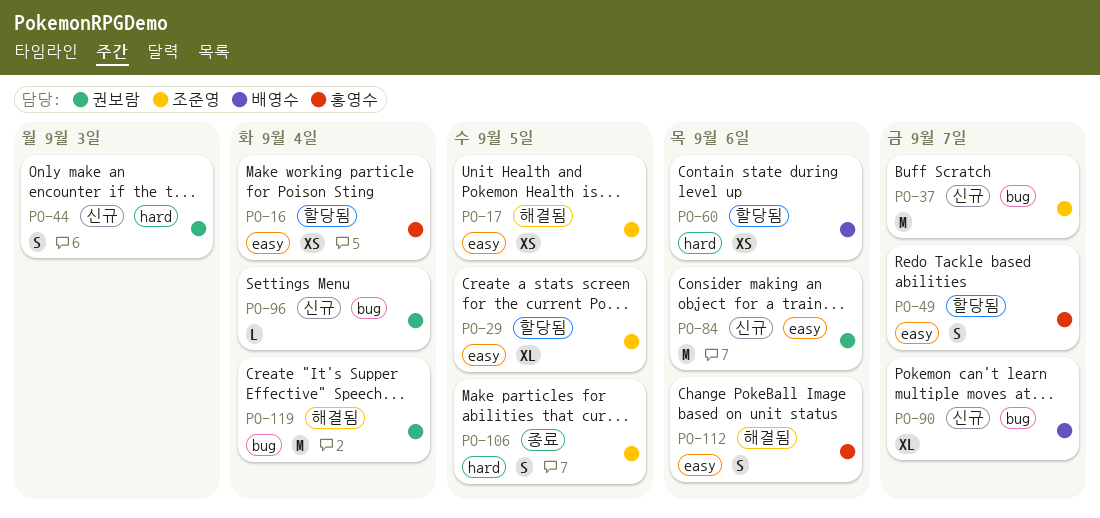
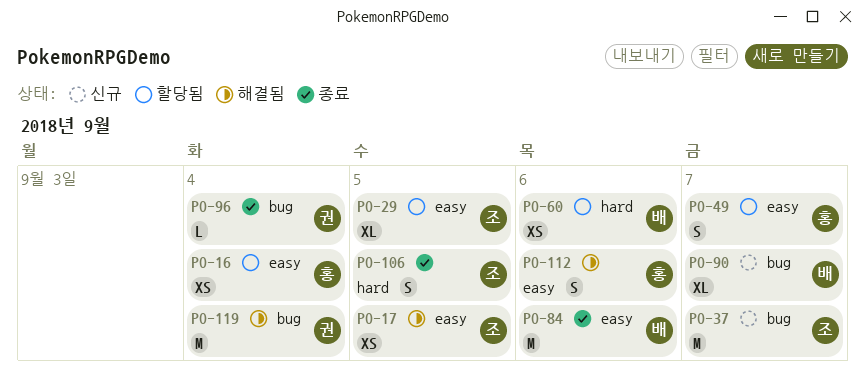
PO-44: present -> none
PO-84, status: 신규 -> 종료
PO-84, owner: 권보람 -> 배영수
PO-96, status: 신규 -> 종료

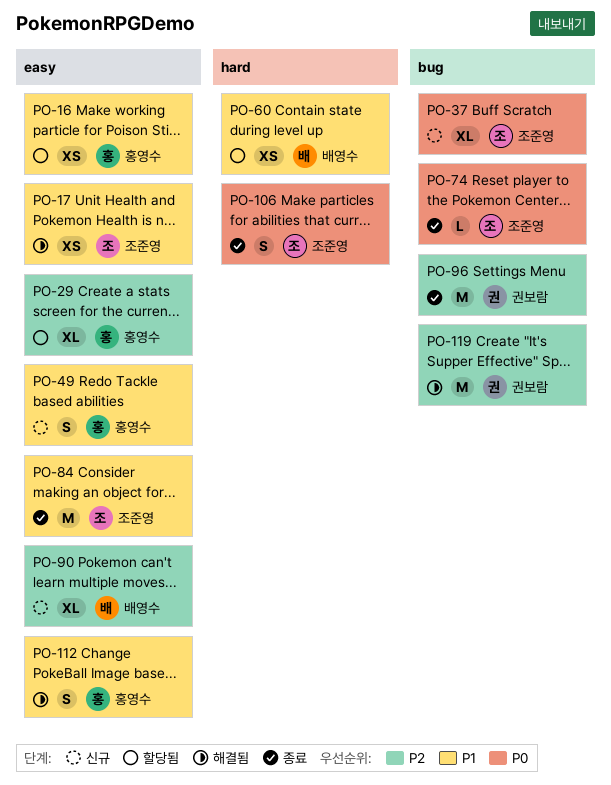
PO-29, owner: 조준영 -> 홍영수
PO-37, estimate: M -> XL
PO-49, status: 할당됨 -> 신규
PO-74: none -> present
PO-84, owner: 배영수 -> 조준영
PO-90, label: bug -> easy
PO-96, estimate: L -> M

